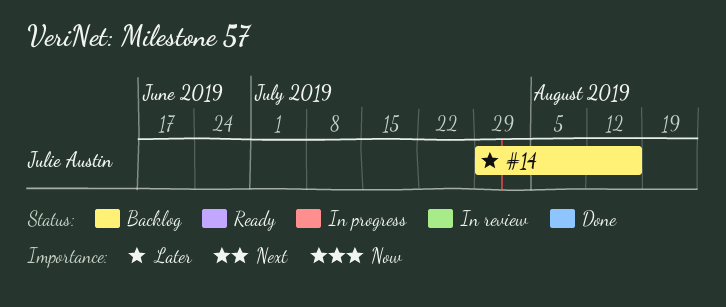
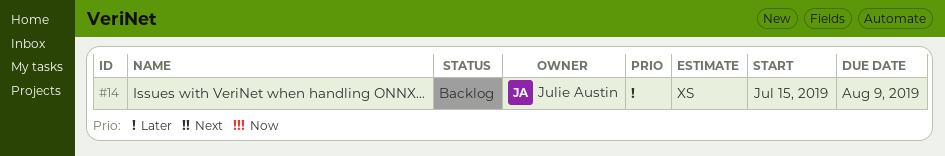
#14, start: Jul 29 -> Jul 15
#14, due: Aug 16 -> Aug 9

